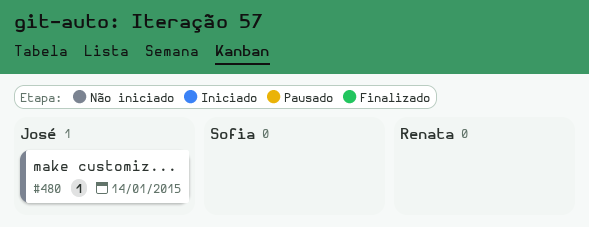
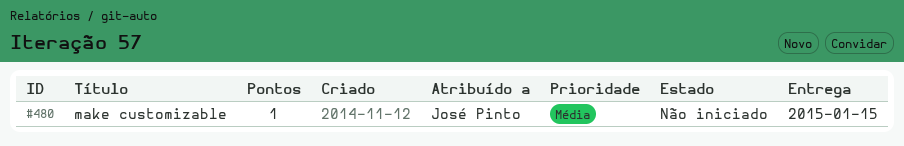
#480, due: Jan 14 -> Jan 15

